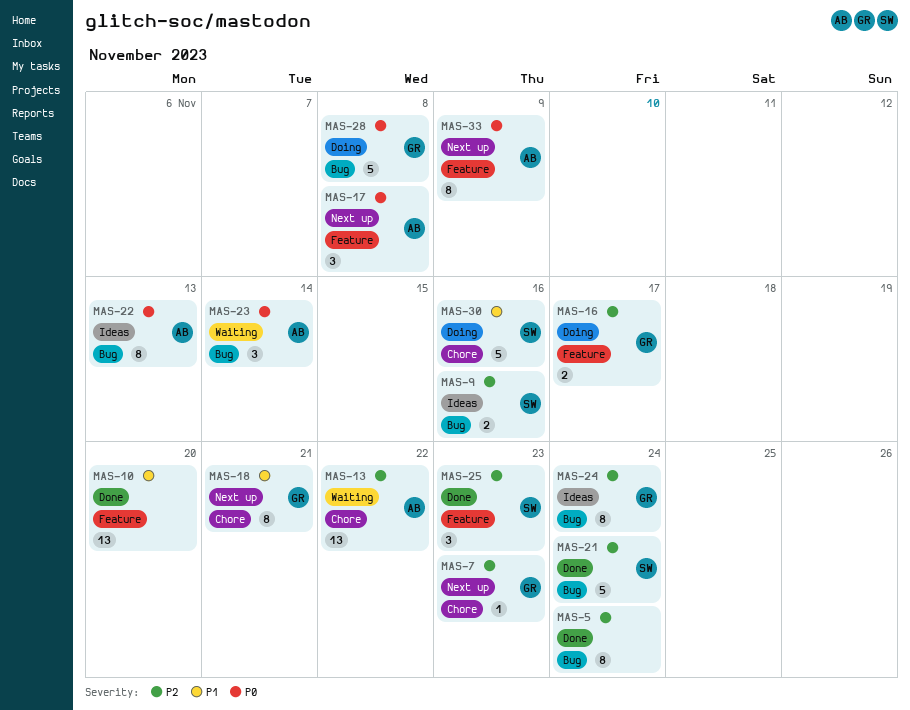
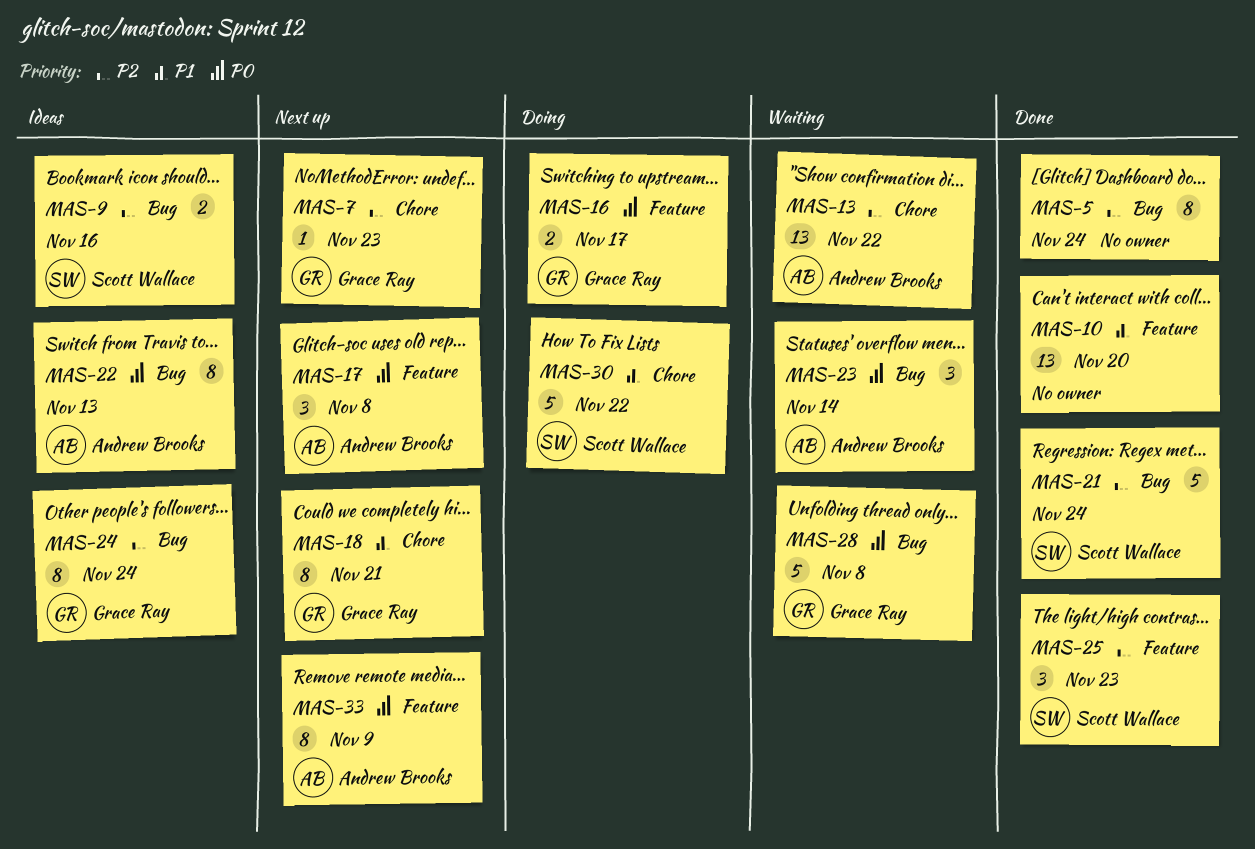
MAS-16, priority: P2 -> P0
MAS-28, status: Doing -> Waiting
MAS-30, due: Nov 16 -> Nov 22

